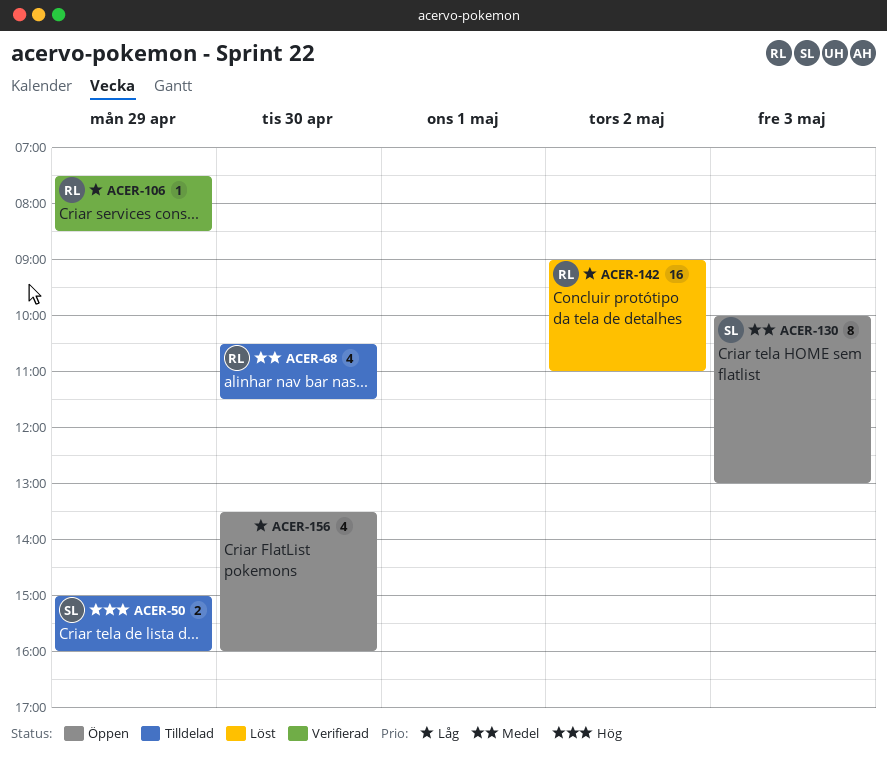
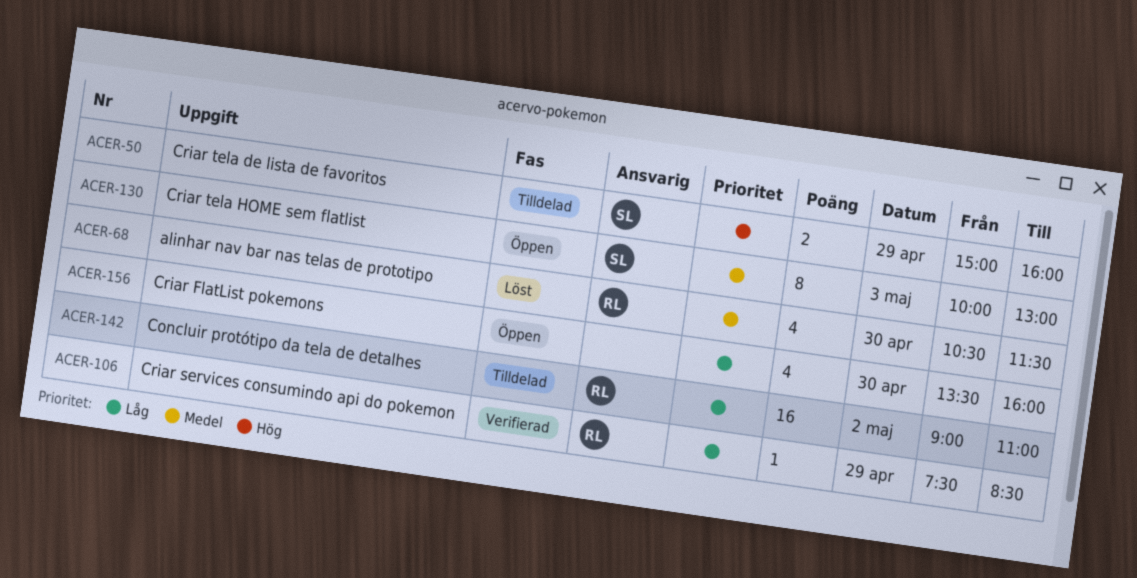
ACER-68, status: Tilldelad -> Löst
ACER-142, status: Löst -> Tilldelad

